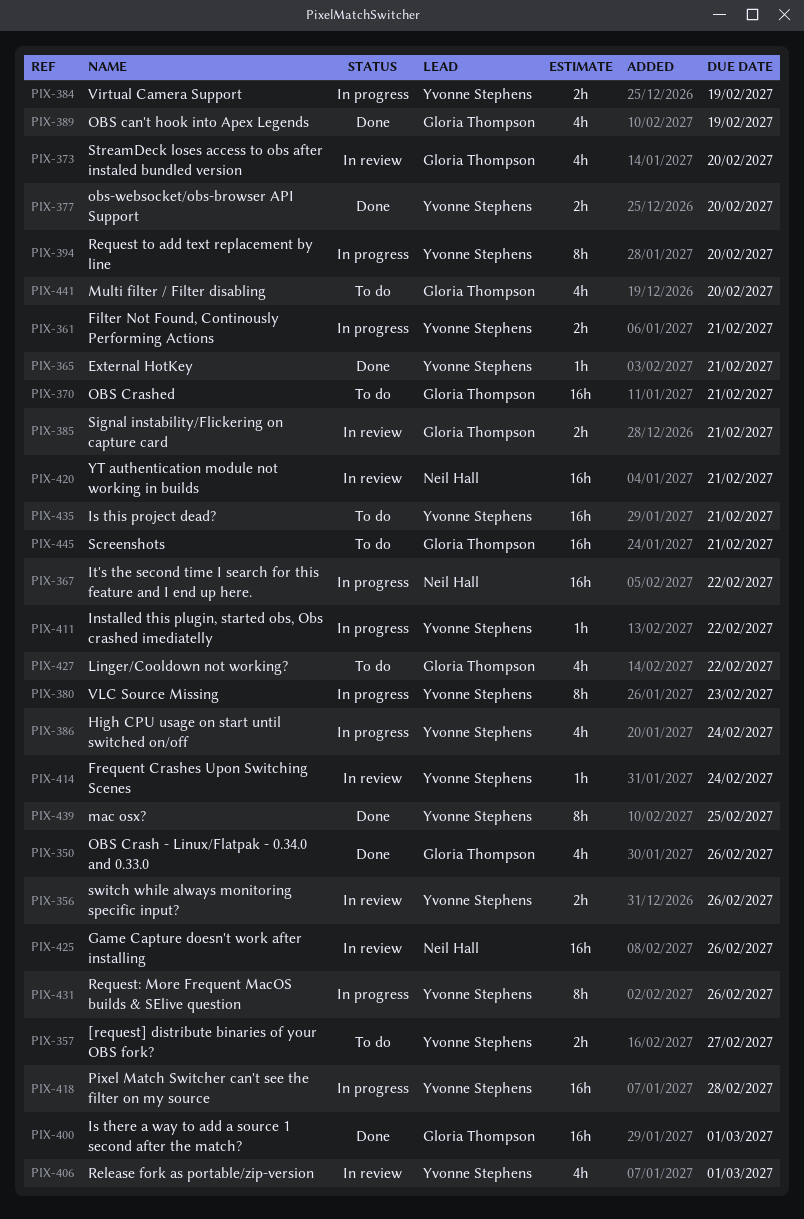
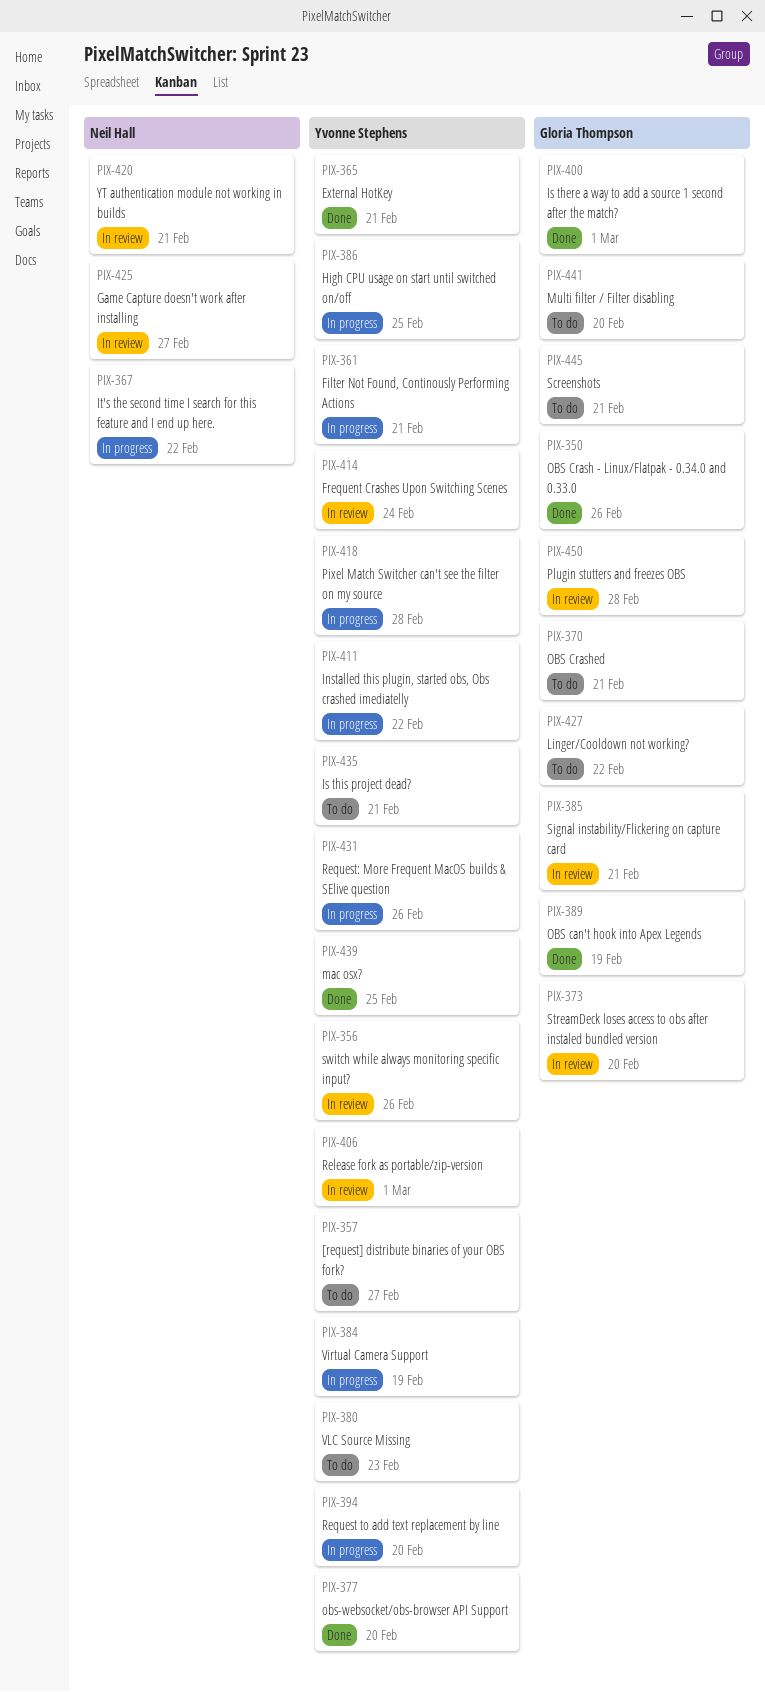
PIX-380, status: In progress -> To do
PIX-386, due: Feb 24 -> Feb 25
PIX-425, due: Feb 26 -> Feb 27
PIX-450: none -> present

